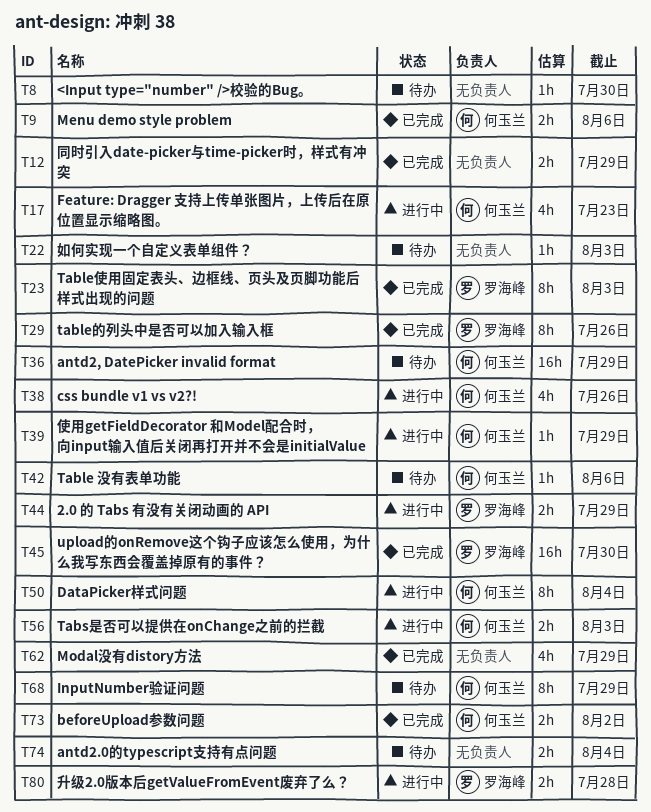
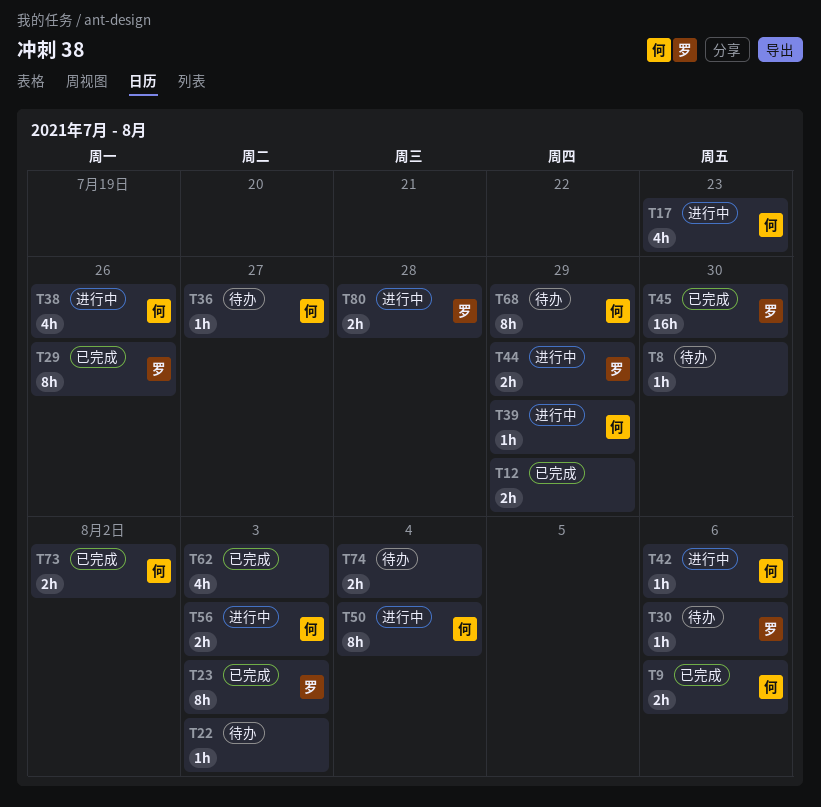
T30: none -> present
T36, estimate: 16h -> 1h
T36, due: Jul 29 -> Jul 27
T42, status: 待办 -> 进行中
T62, due: Jul 29 -> Aug 3

